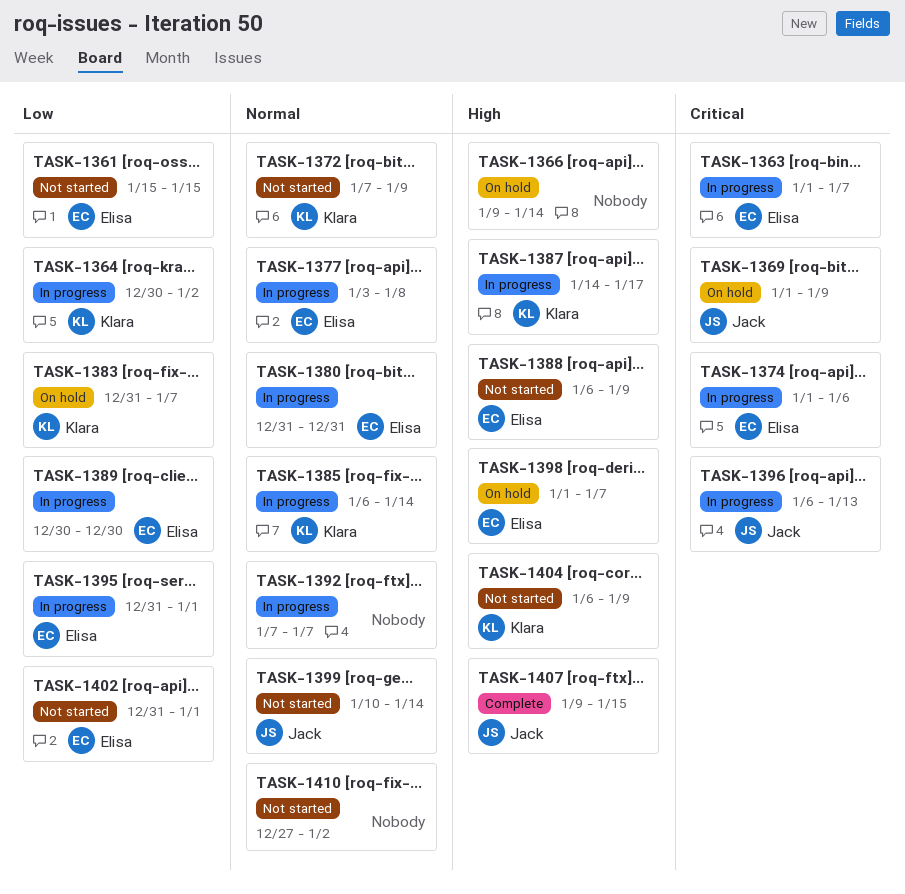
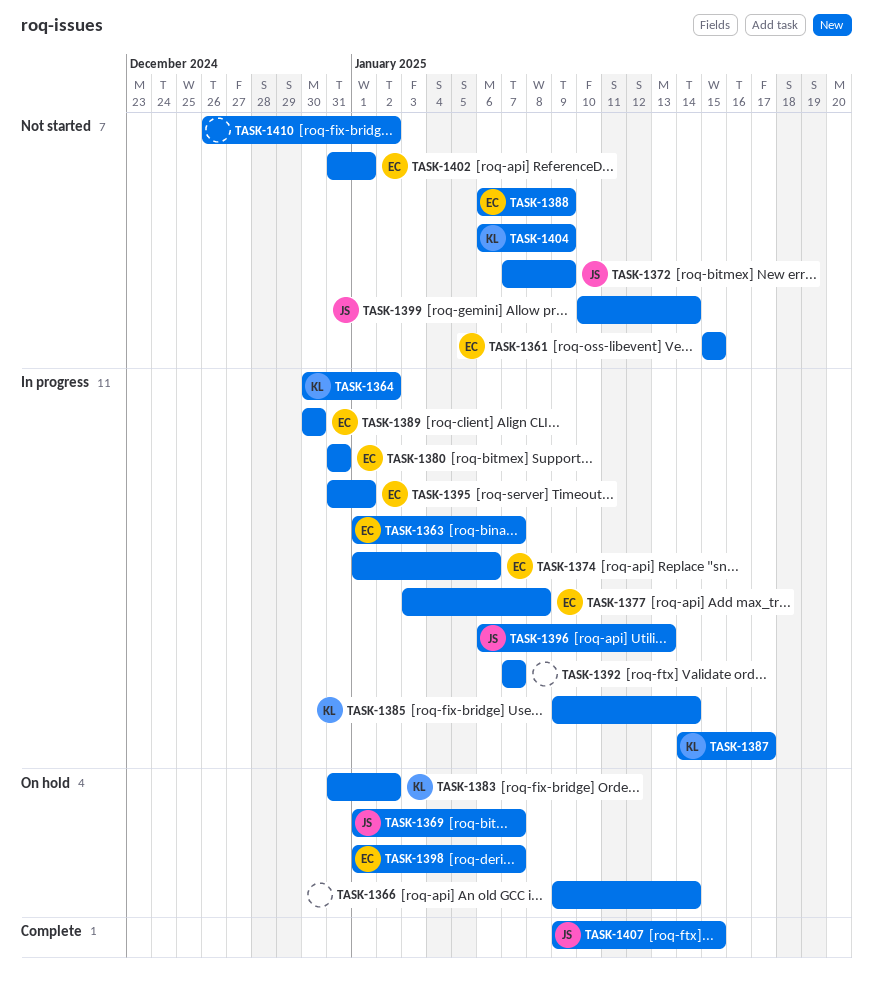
TASK-1369, due: Jan 9 -> Jan 7
TASK-1372, owner: Klara -> Jack
TASK-1383, due: Jan 7 -> Jan 2
TASK-1385, start: Jan 6 -> Jan 9
TASK-1410, start: Dec 27 -> Dec 26

